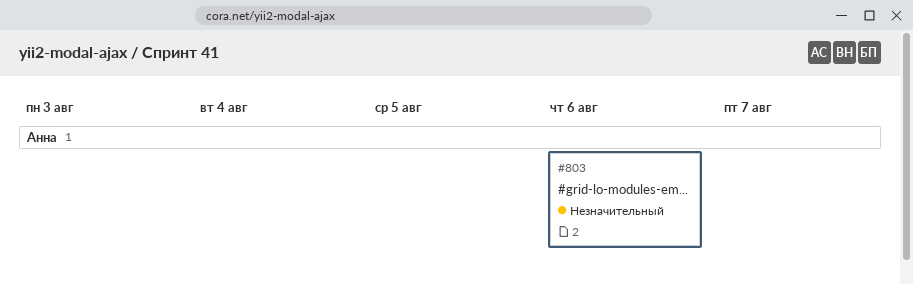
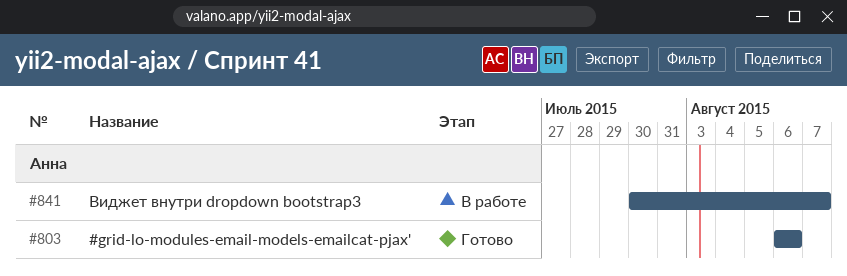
#841: none -> present

